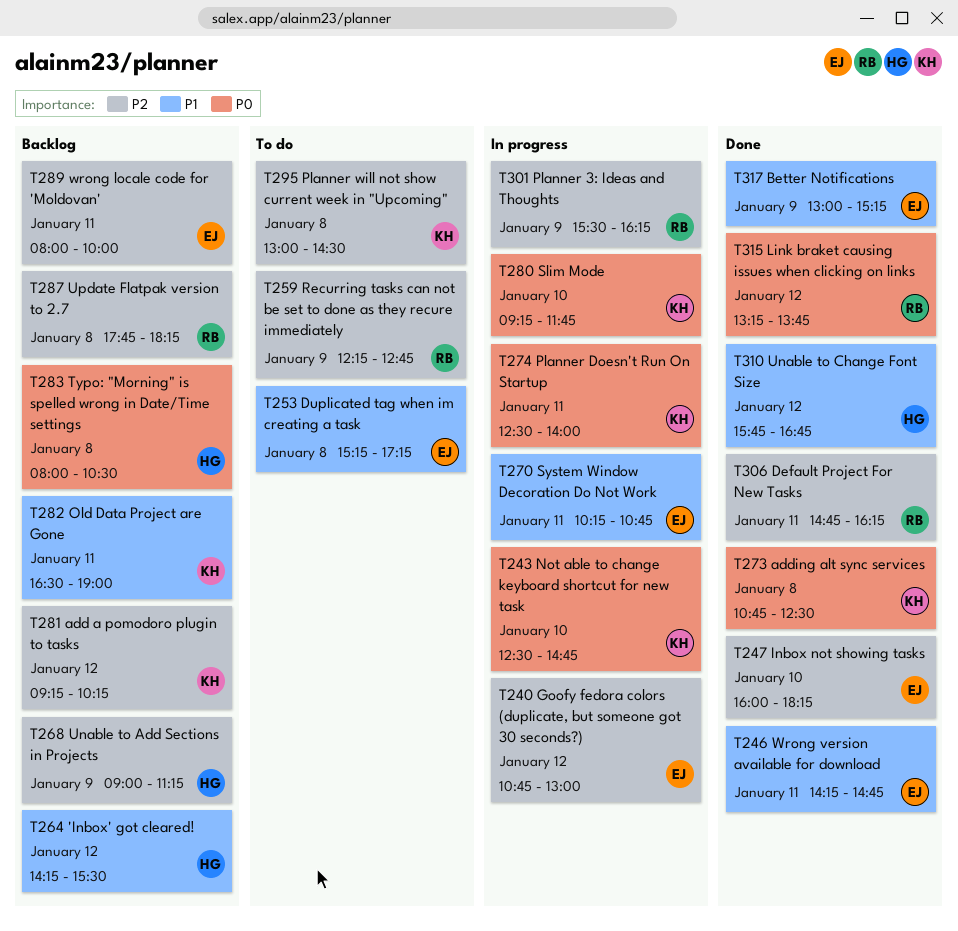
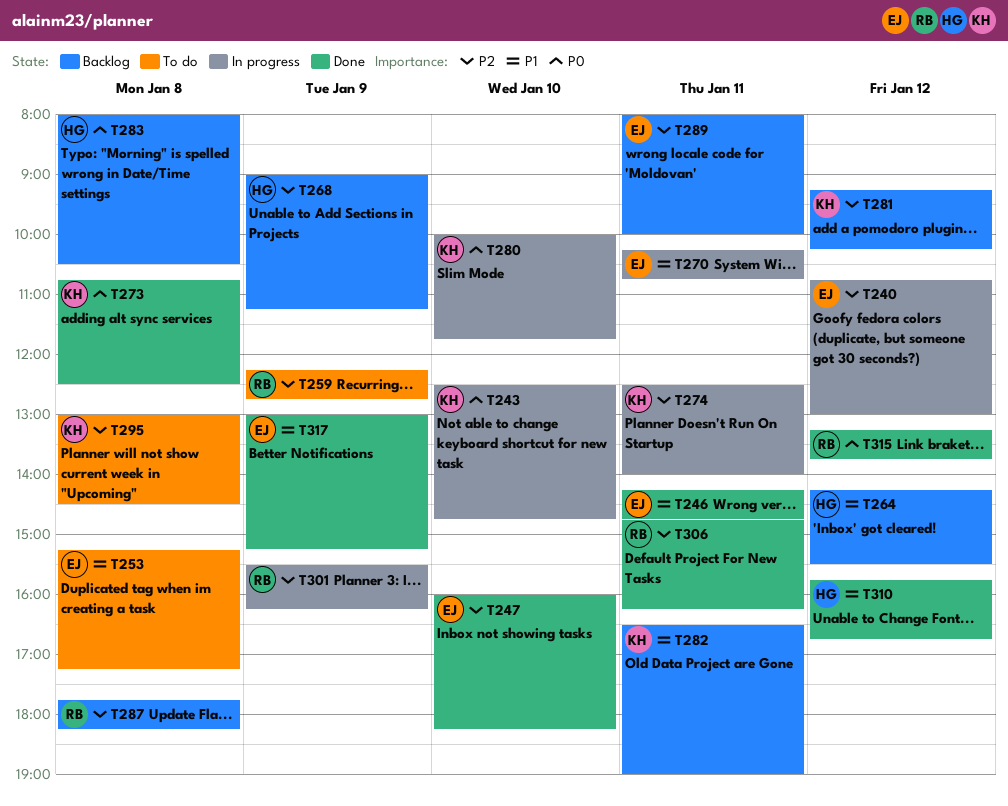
T274, priority: P0 -> P2
T280, begins: 09:15 -> 10:00

